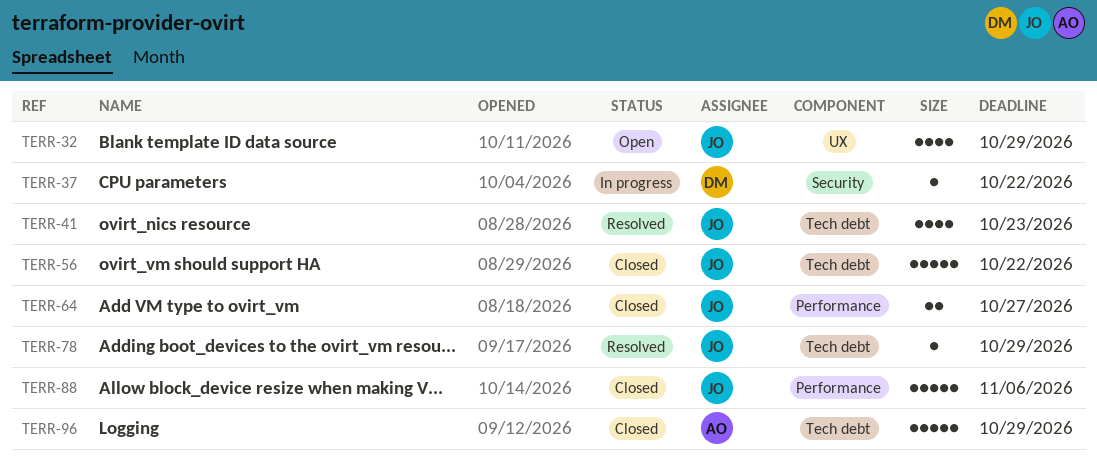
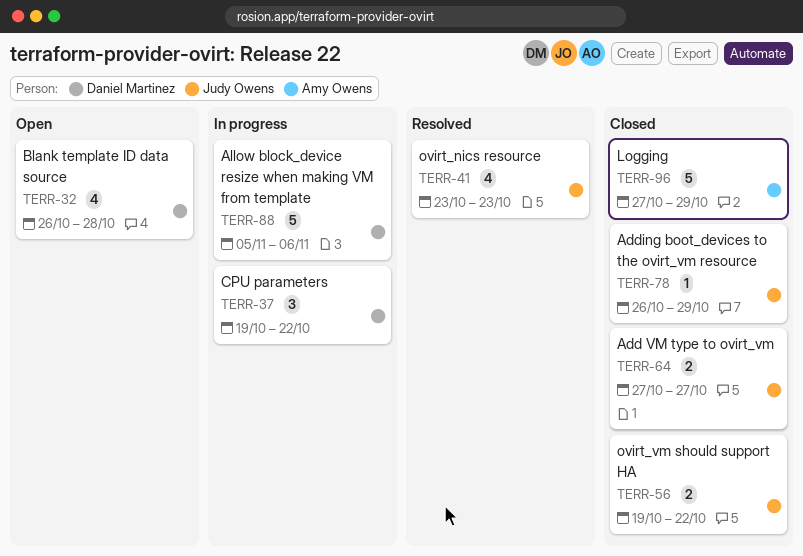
TERR-32, owner: Judy Owens -> Daniel Martinez
TERR-32, due: Oct 29 -> Oct 28
TERR-37, estimate: 1 -> 3
TERR-56, estimate: 5 -> 2
TERR-78, status: Resolved -> Closed
TERR-88, status: Closed -> In progress
TERR-88, owner: Judy Owens -> Daniel Martinez

